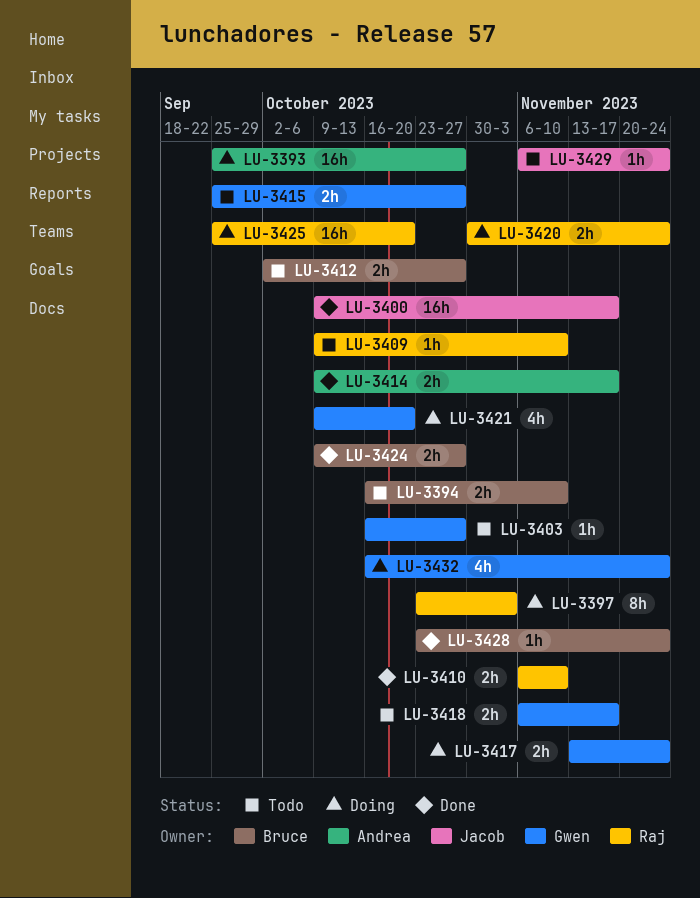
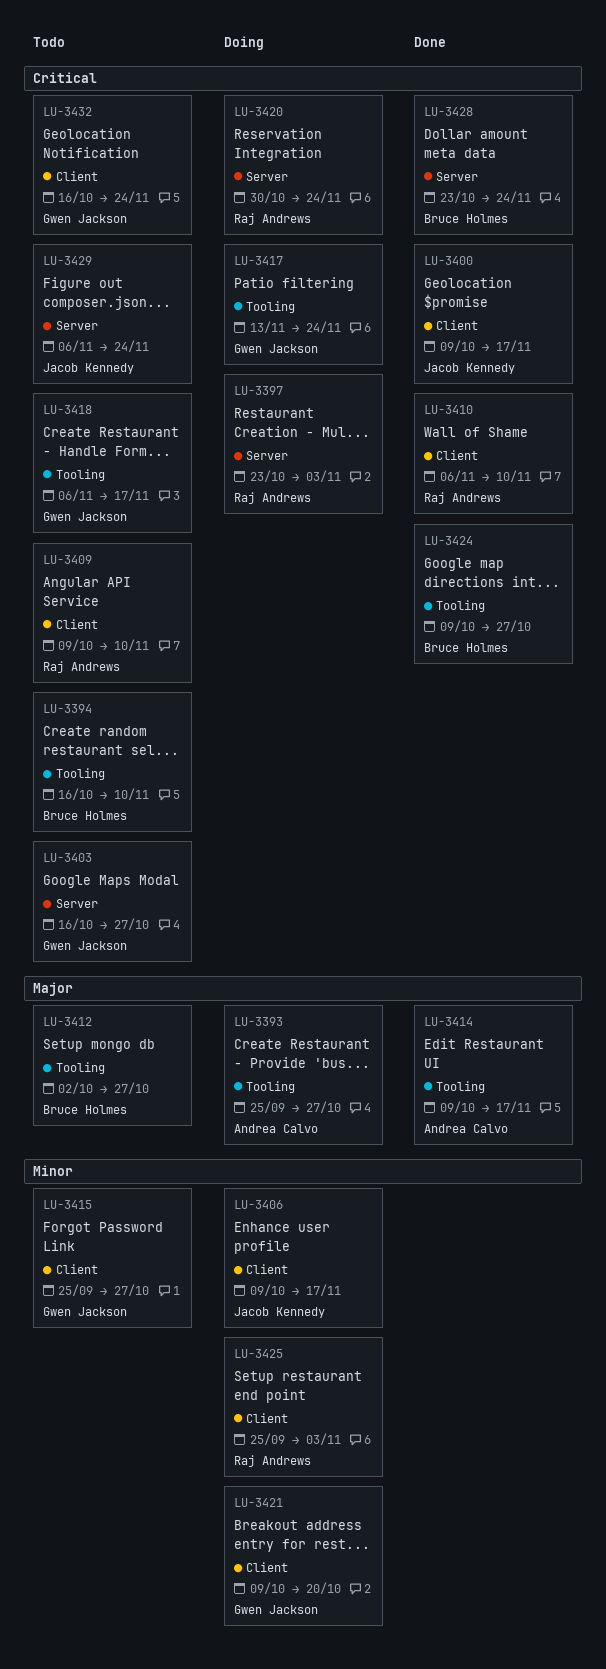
LU-3406: none -> present
LU-3425, due: Oct 20 -> Nov 3
LU-3432, status: Doing -> Todo

